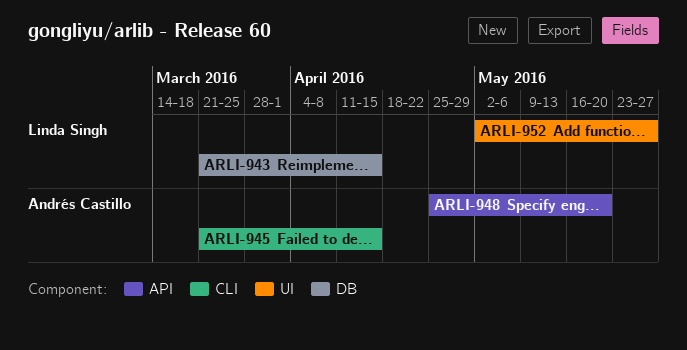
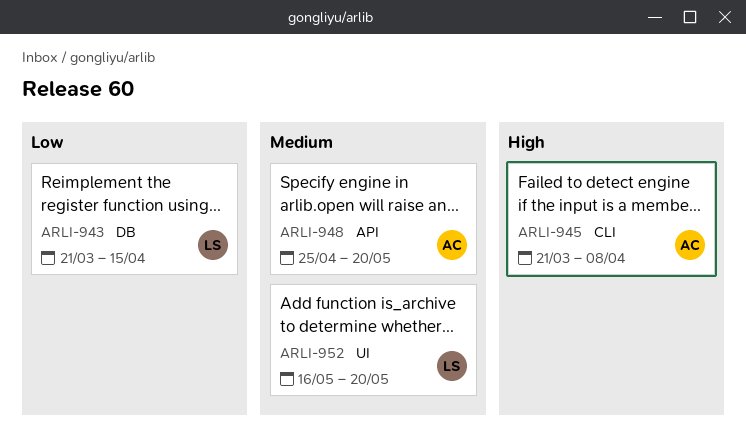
ARLI-945, due: Apr 15 -> Apr 8
ARLI-952, start: May 2 -> May 16
ARLI-952, due: May 27 -> May 20

